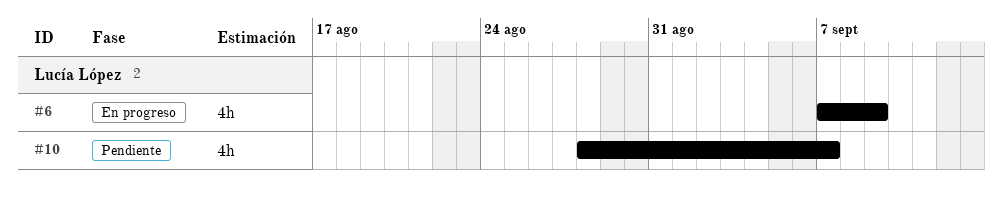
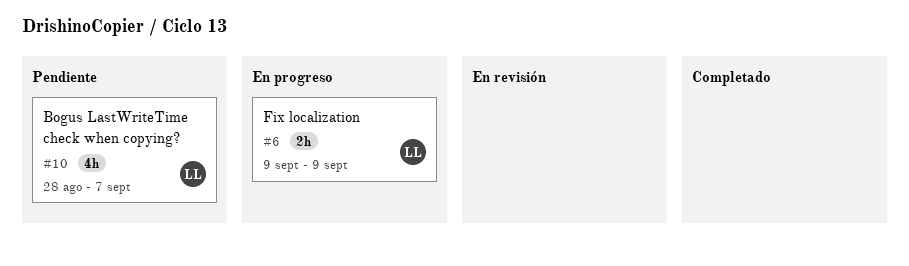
#6, estimate: 4h -> 2h
#6, start: Sep 7 -> Sep 9

